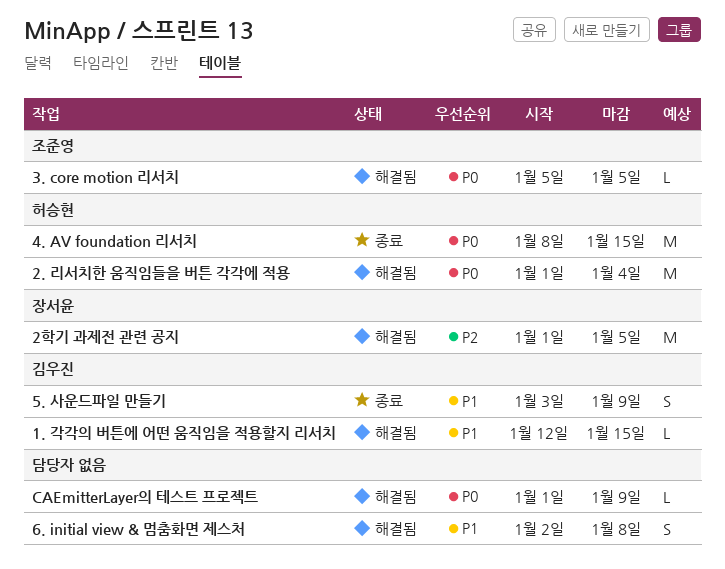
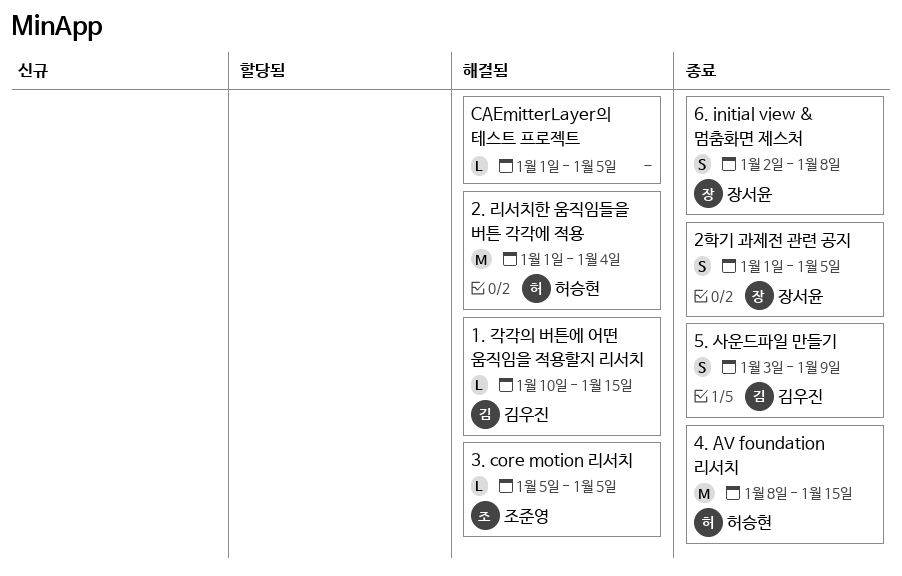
1. 각각의 버튼에 어떤 움직임을 적용할지 리서치, start: Jan 12 -> Jan 10
2학기 과제전 관련 공지, status: 해결됨 -> 종료
2학기 과제전 관련 공지, estimate: M -> S
6. initial view & 멈춤화면 제스처, status: 해결됨 -> 종료
6. initial view & 멈춤화면 제스처, owner: none -> 장서윤
CAEmitterLayer의 테스트 프로젝트, due: Jan 9 -> Jan 5

